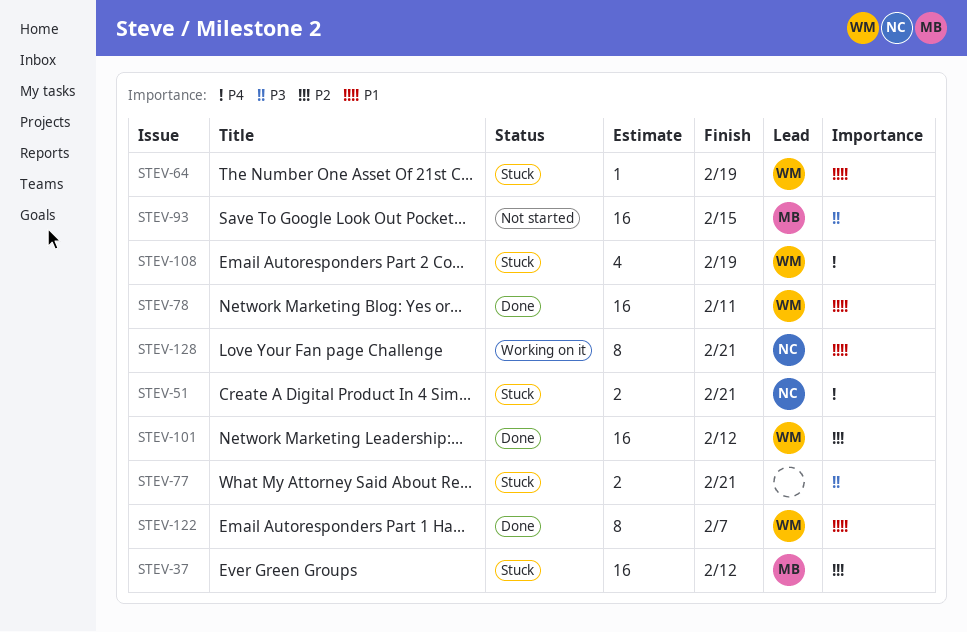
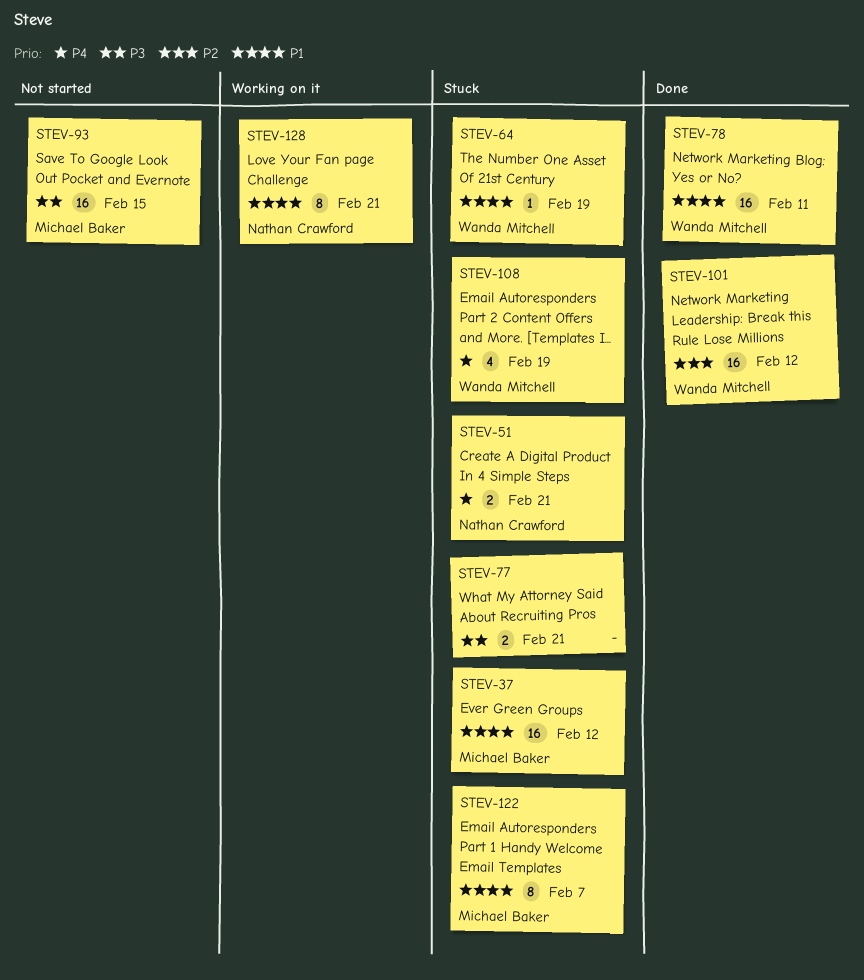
STEV-37, priority: P2 -> P1
STEV-122, status: Done -> Stuck
STEV-122, owner: Wanda Mitchell -> Michael Baker

